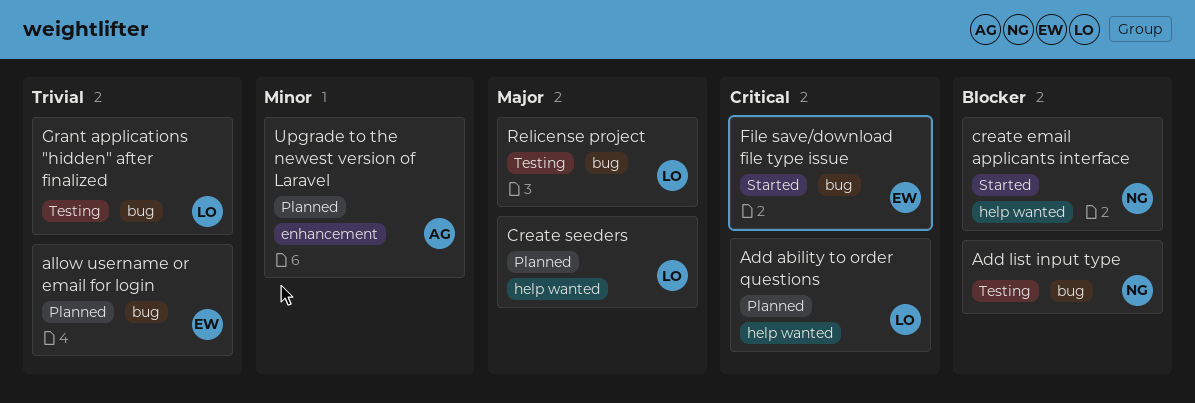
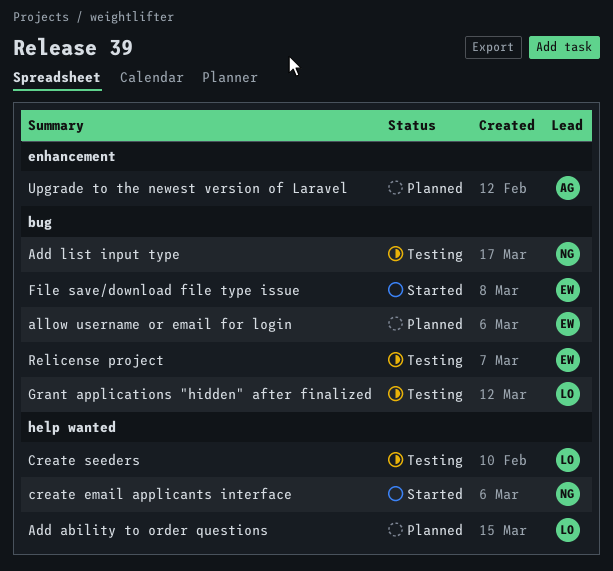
Create seeders, status: Planned -> Testing
Relicense project, owner: LO -> EW

